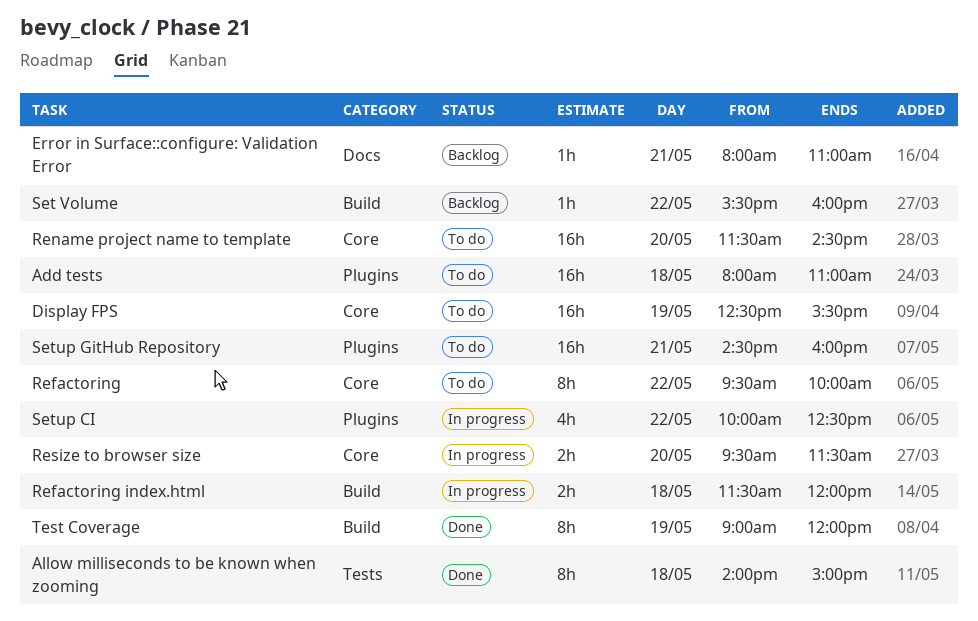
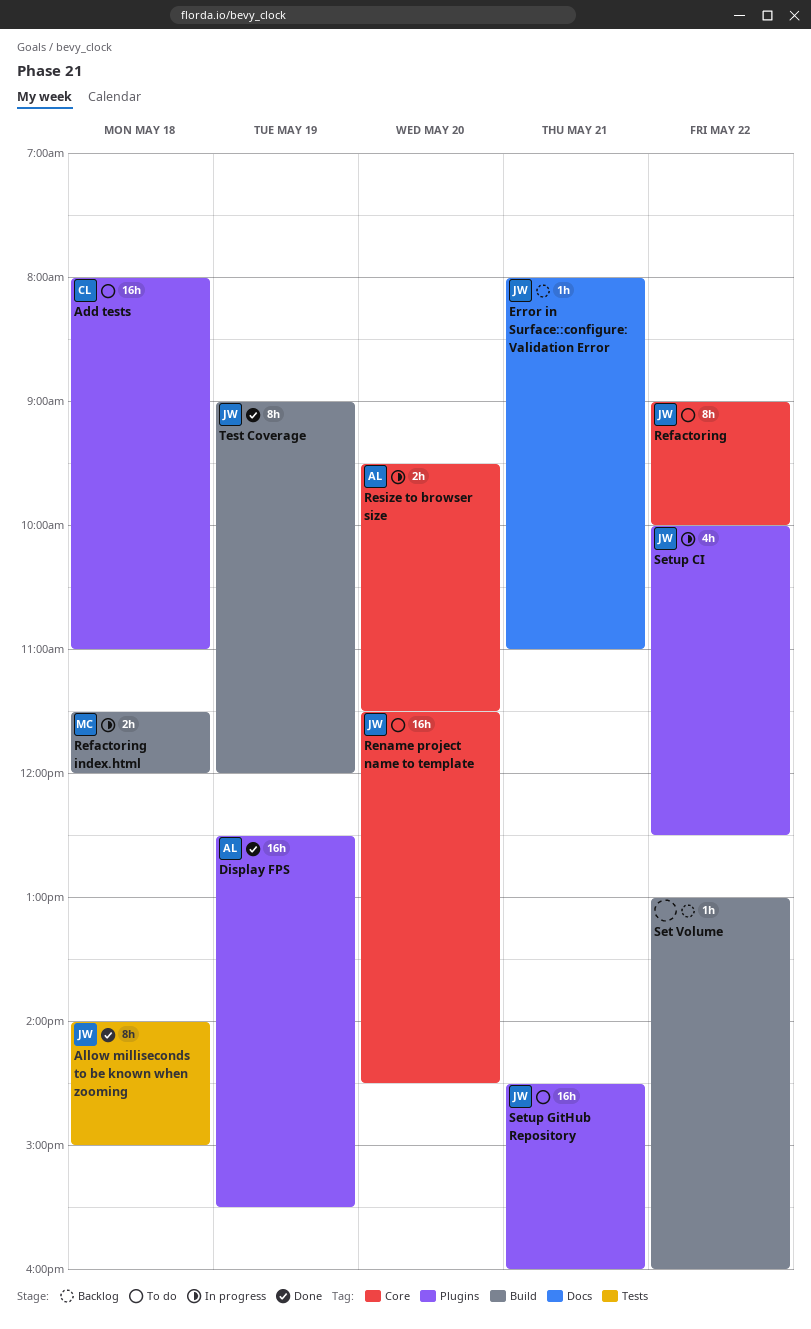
Display FPS, status: To do -> Done
Display FPS, label: Core -> Plugins
Refactoring, begins: 09:30 -> 09:00
Set Volume, begins: 15:30 -> 13:00

